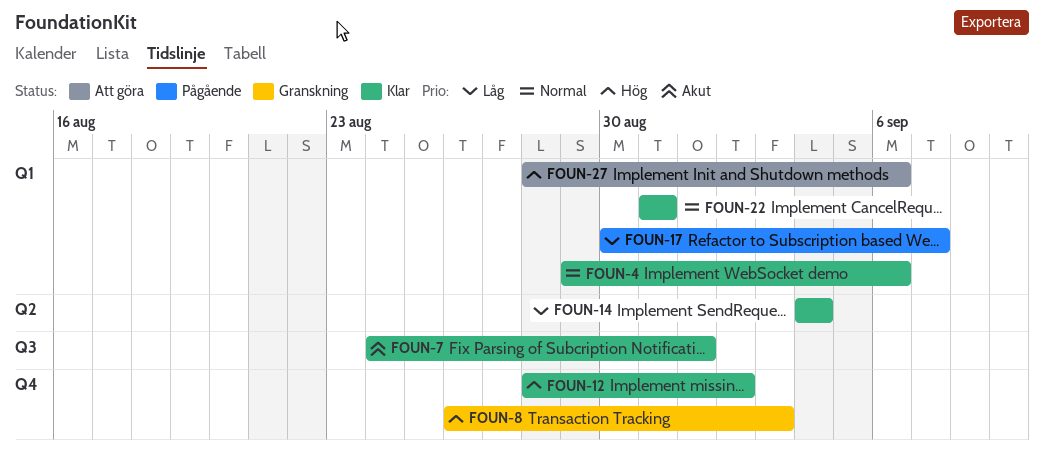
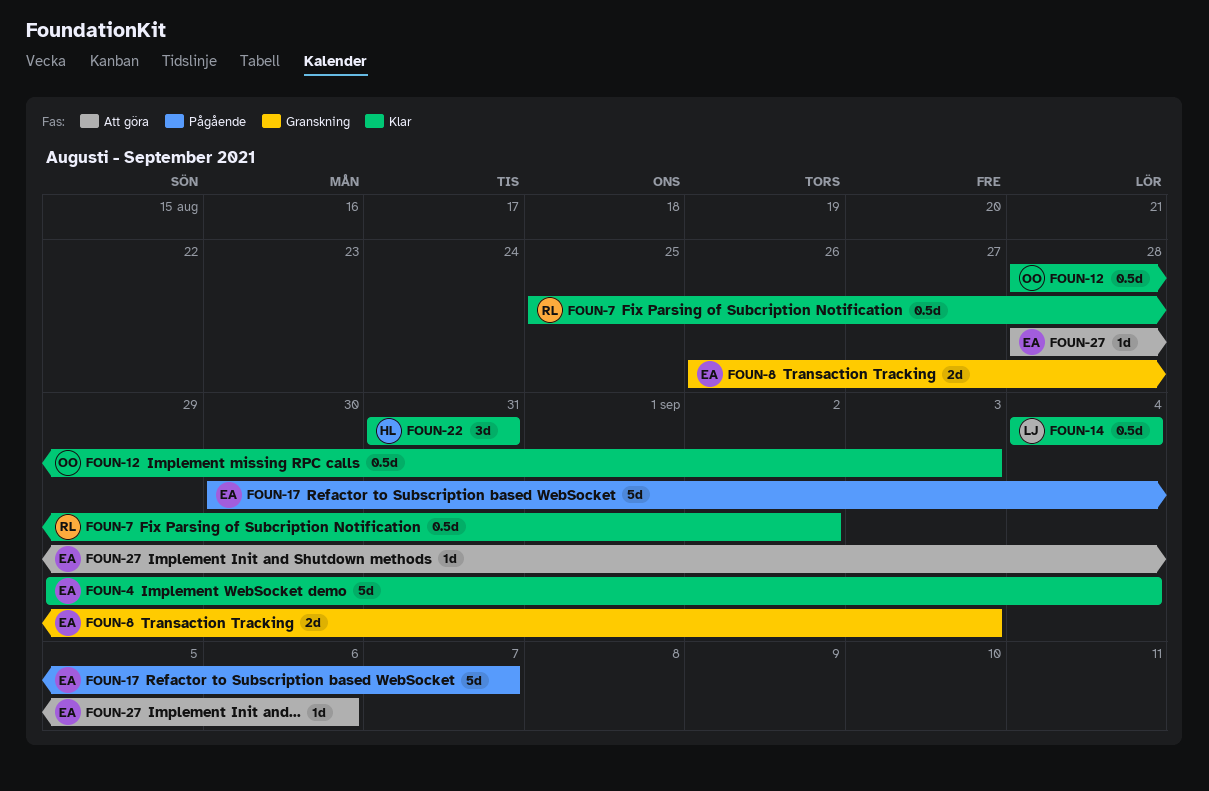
FOUN-4, due: Sep 6 -> Sep 4
FOUN-7, start: Aug 24 -> Aug 25
FOUN-7, due: Sep 1 -> Sep 2
FOUN-12, due: Sep 2 -> Sep 3

